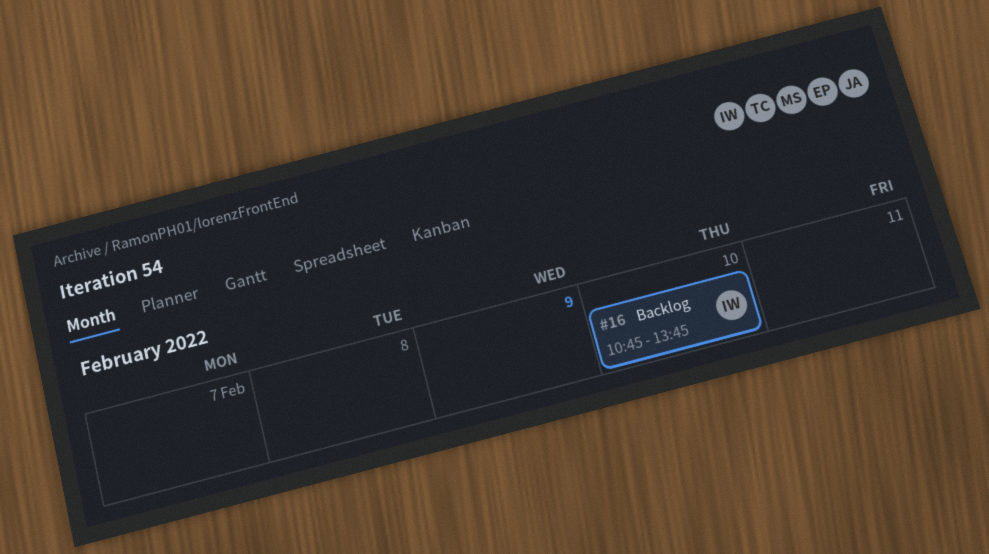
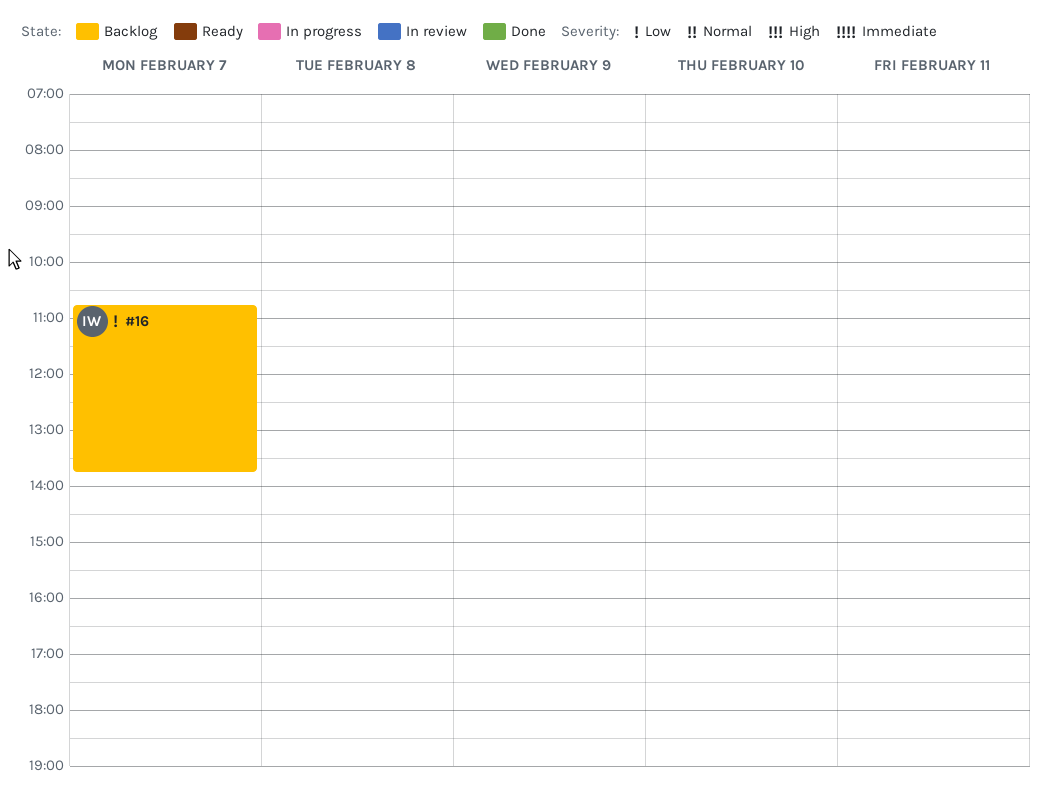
#16, day: Feb 10 -> Feb 7

